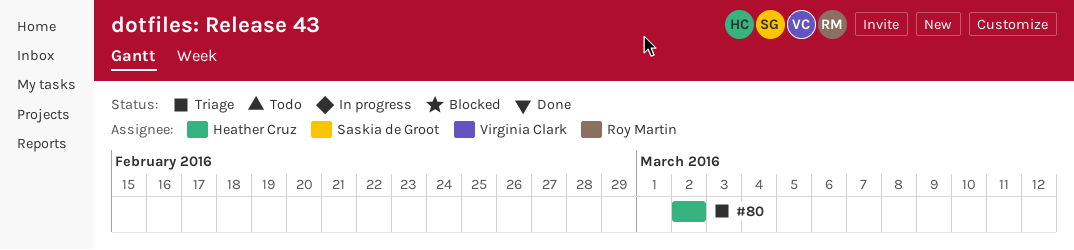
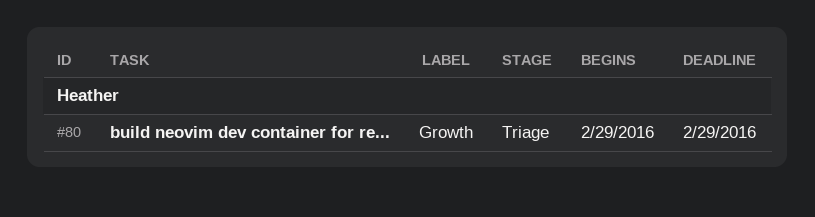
#80, start: Mar 2 -> Feb 29
#80, due: Mar 2 -> Feb 29

